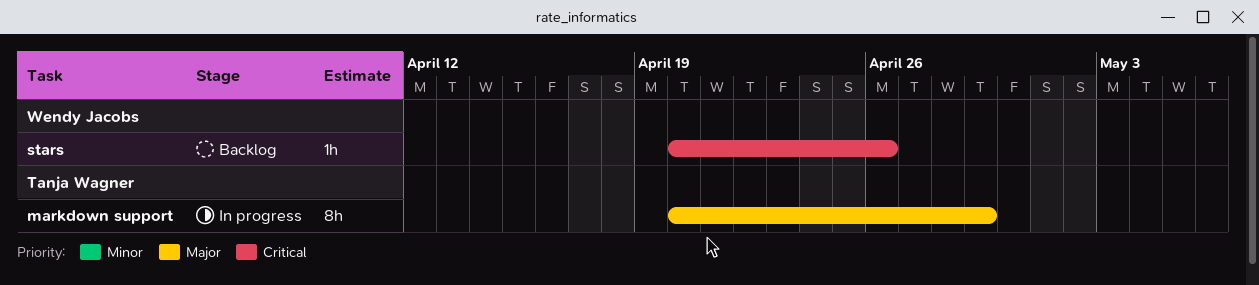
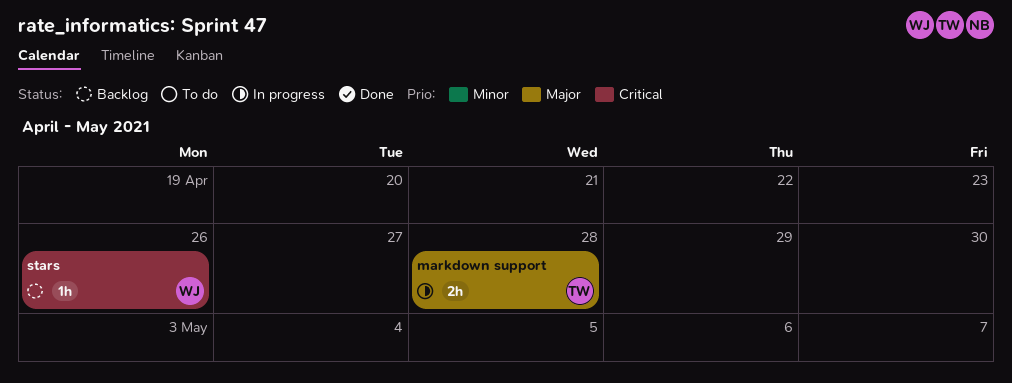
markdown support, estimate: 8h -> 2h
markdown support, due: Apr 29 -> Apr 28

